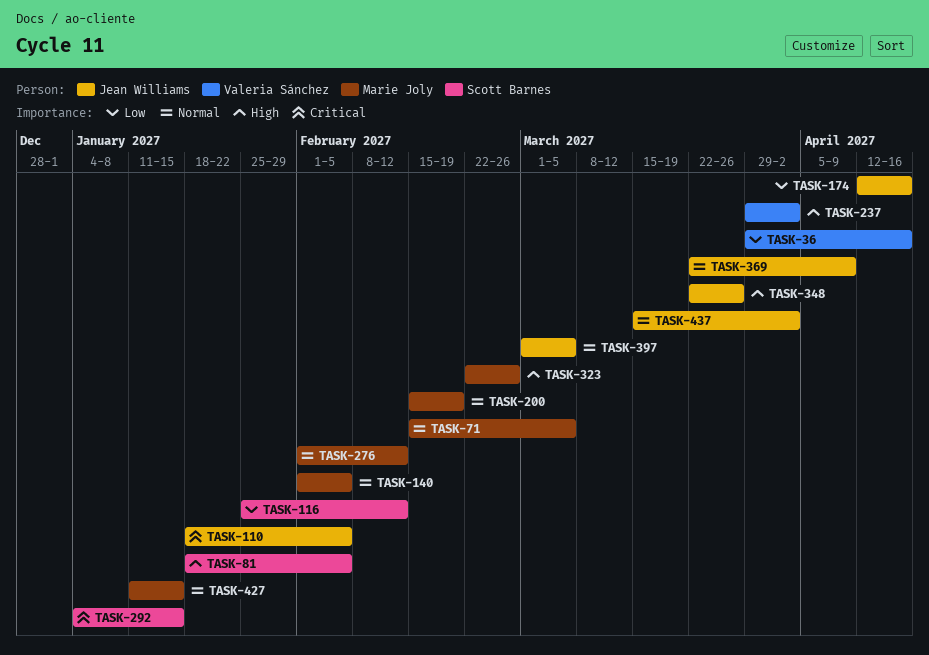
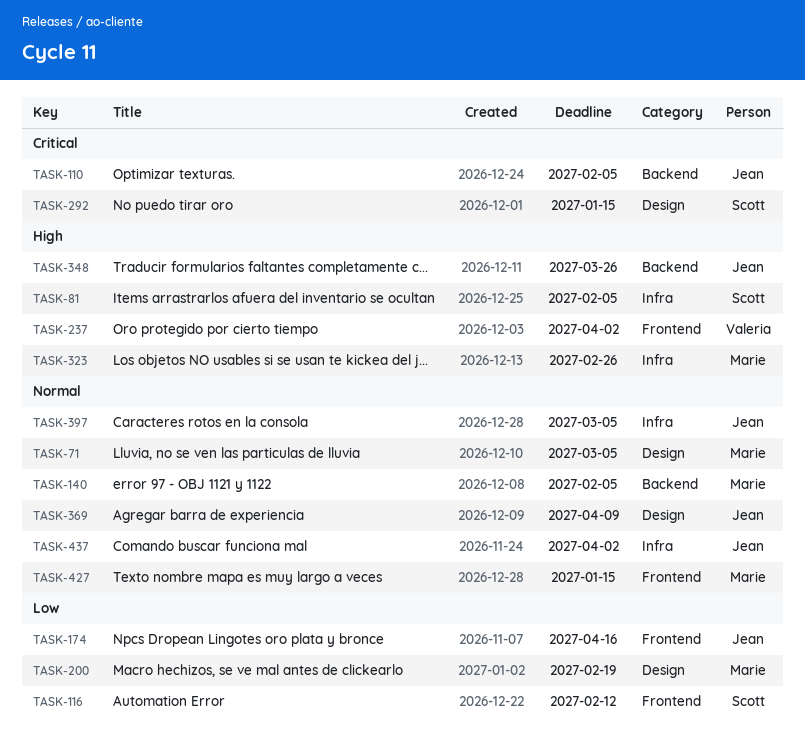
TASK-36: present -> none
TASK-200, priority: Normal -> Low
TASK-276: present -> none

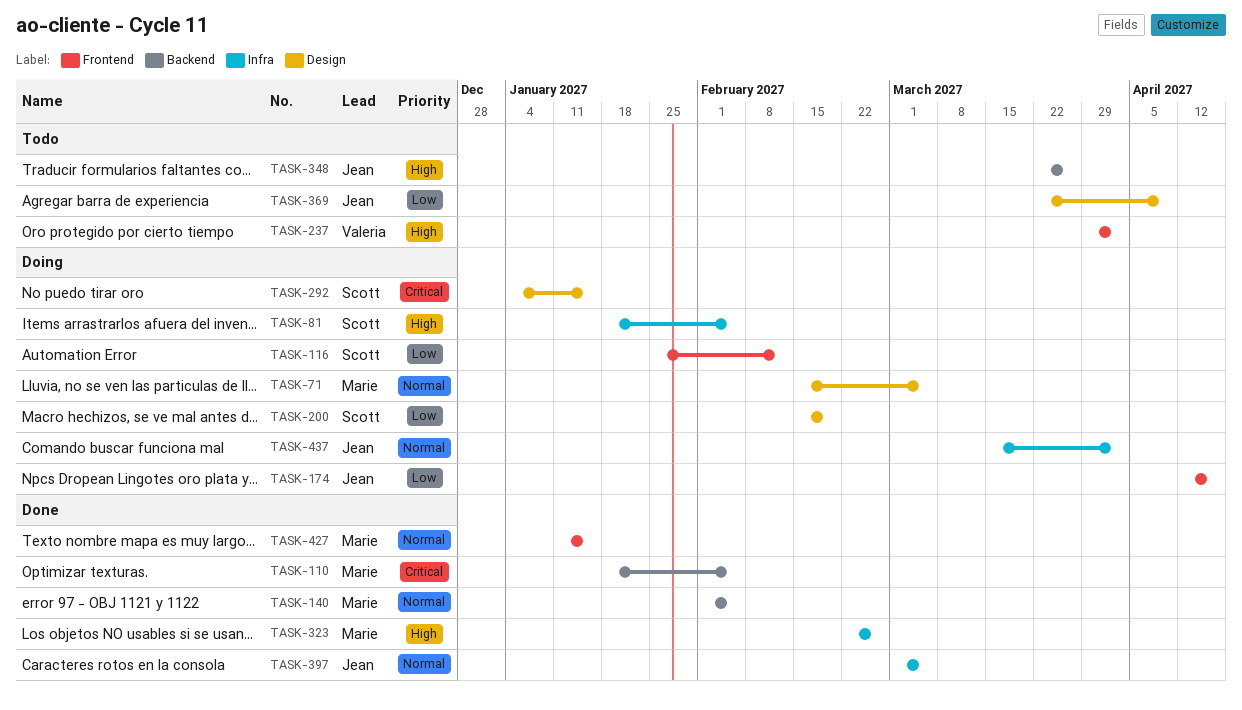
TASK-110, owner: Jean -> Marie
TASK-200, owner: Marie -> Scott
TASK-369, priority: Normal -> Low

